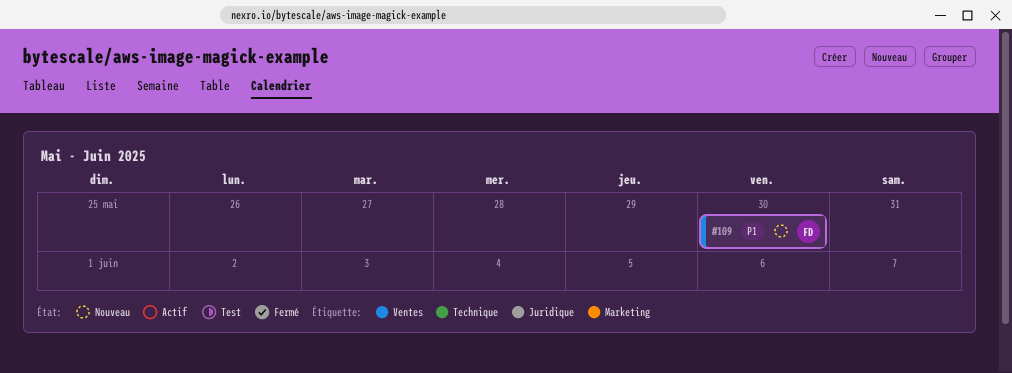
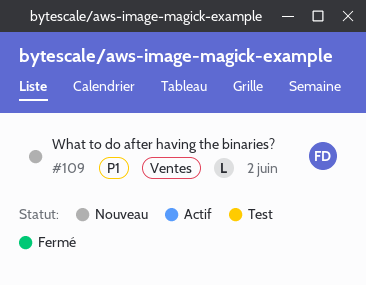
#109, due: May 30 -> Jun 2

